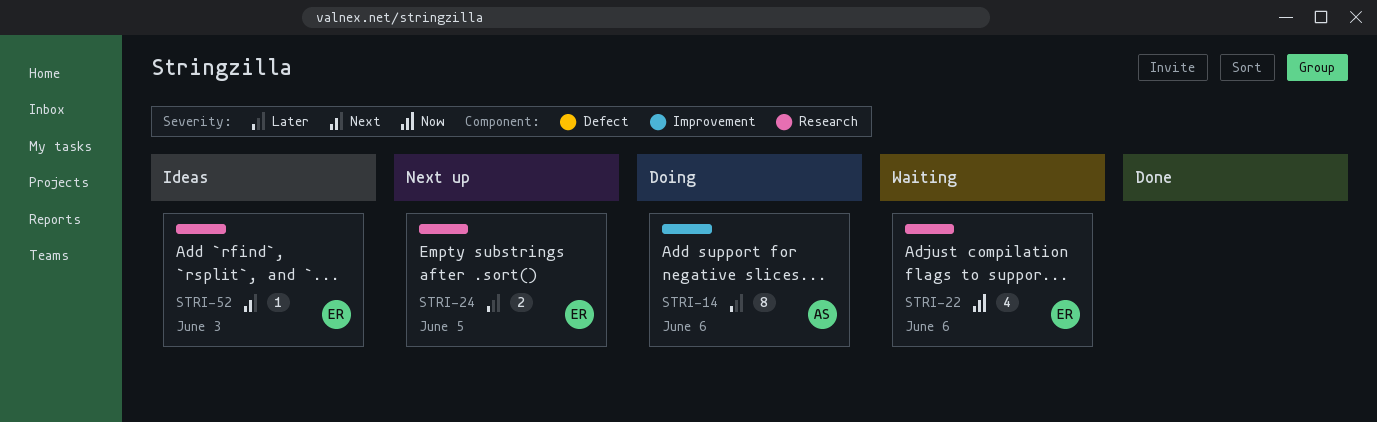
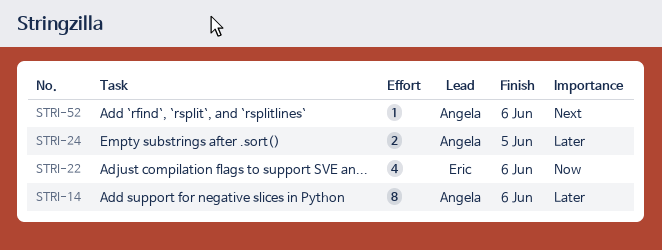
STRI-24, owner: Eric -> Angela
STRI-52, owner: Eric -> Angela
STRI-52, due: Jun 3 -> Jun 6

